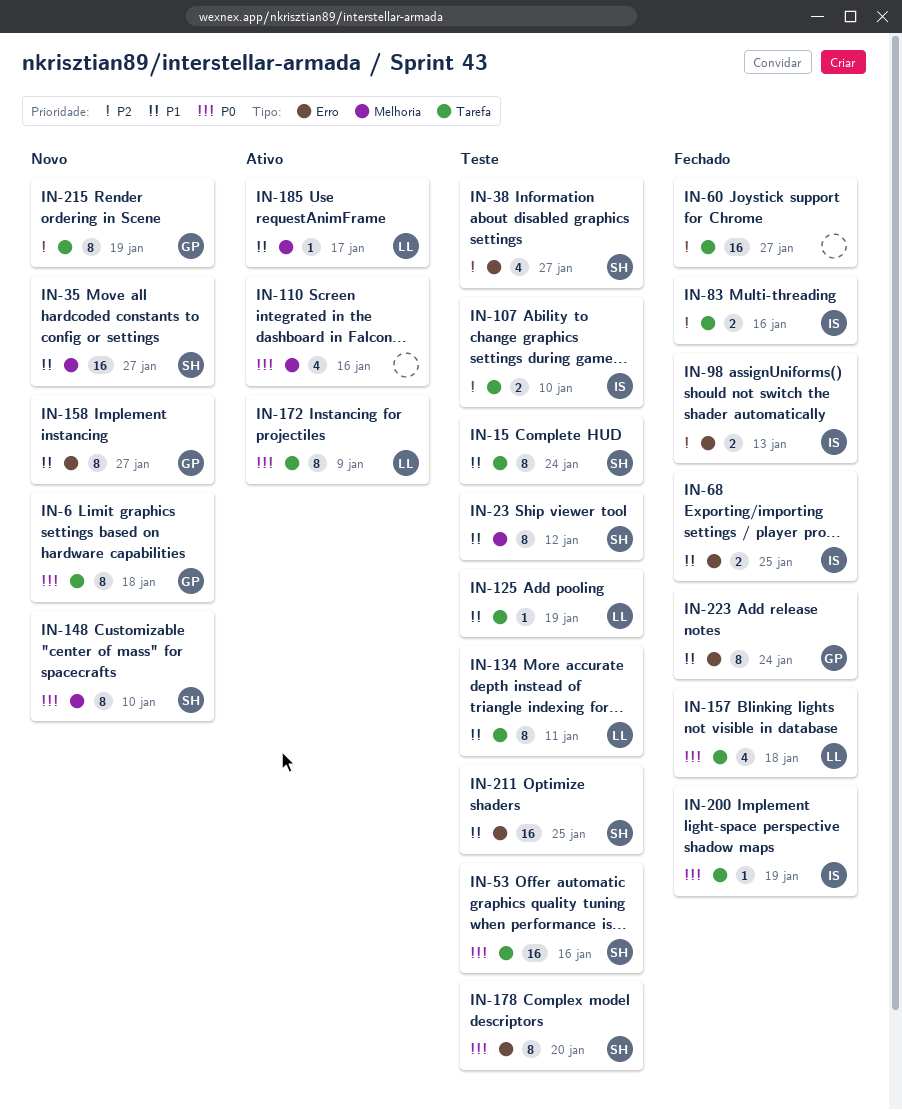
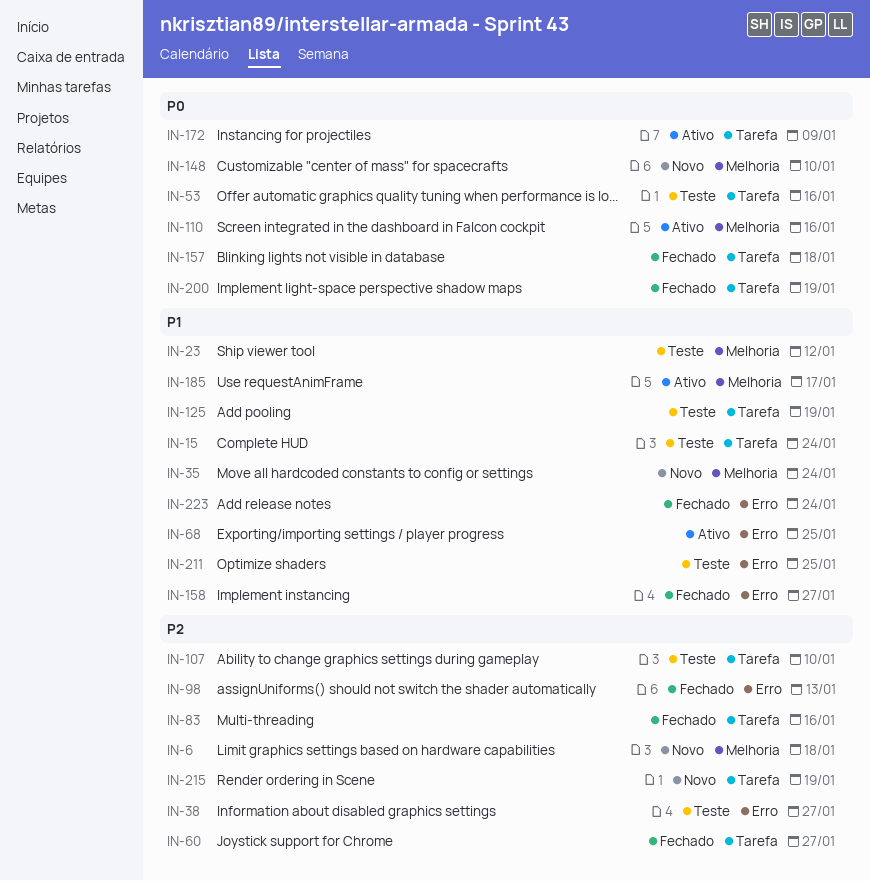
IN-6, priority: P0 -> P2
IN-6, label: Tarefa -> Melhoria
IN-35, due: Jan 27 -> Jan 24
IN-68, status: Fechado -> Ativo
IN-134: present -> none
IN-158, status: Novo -> Fechado
IN-178: present -> none

